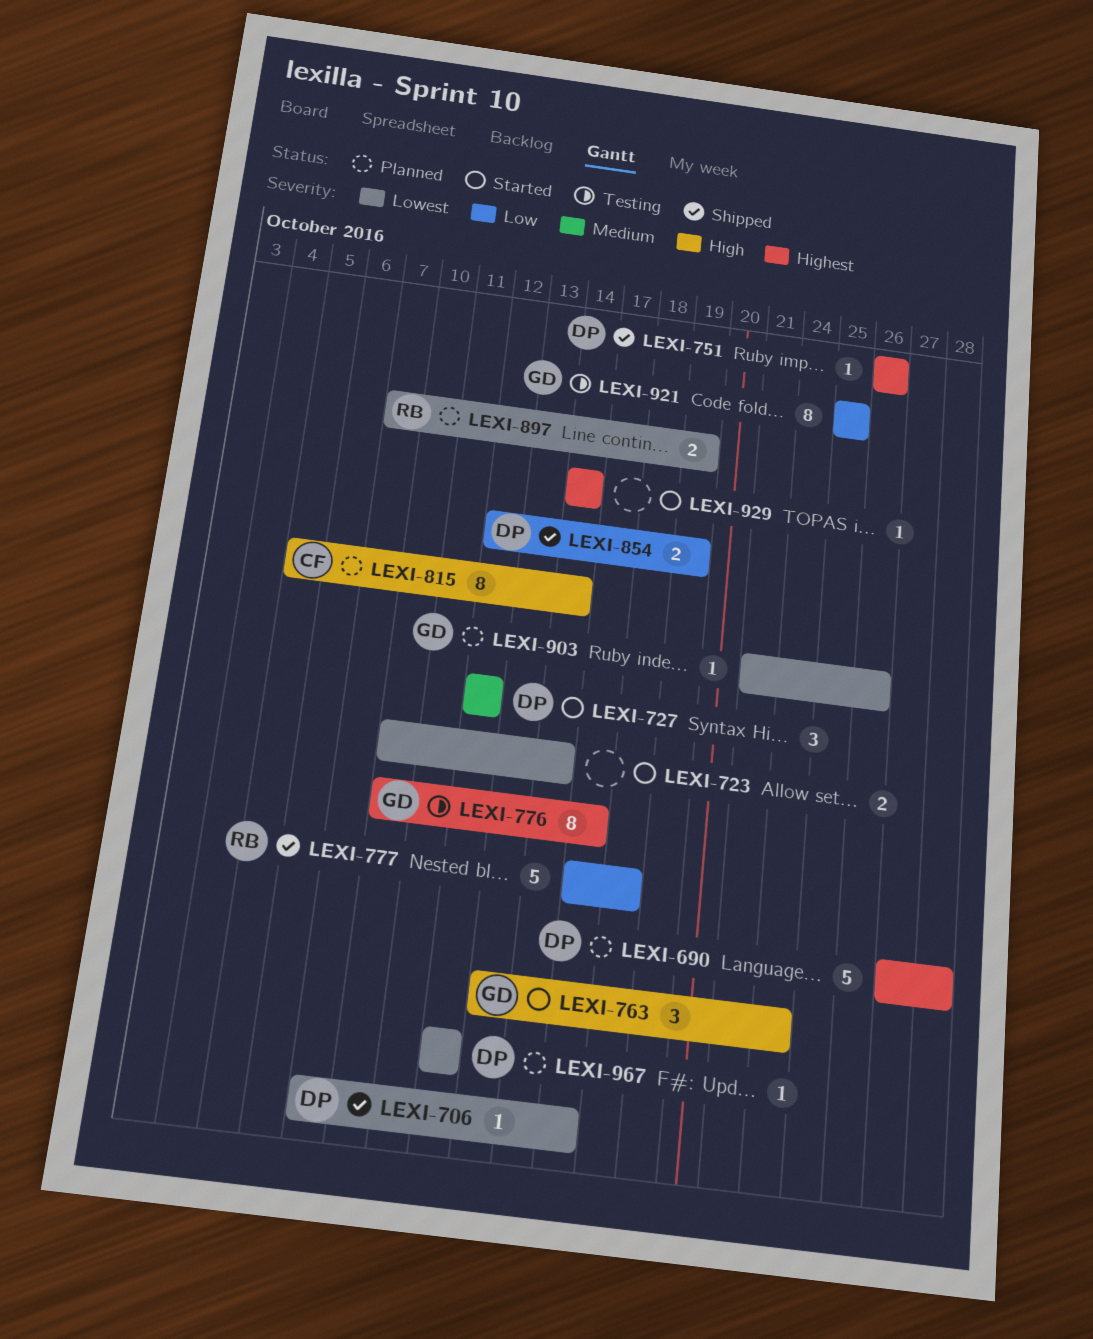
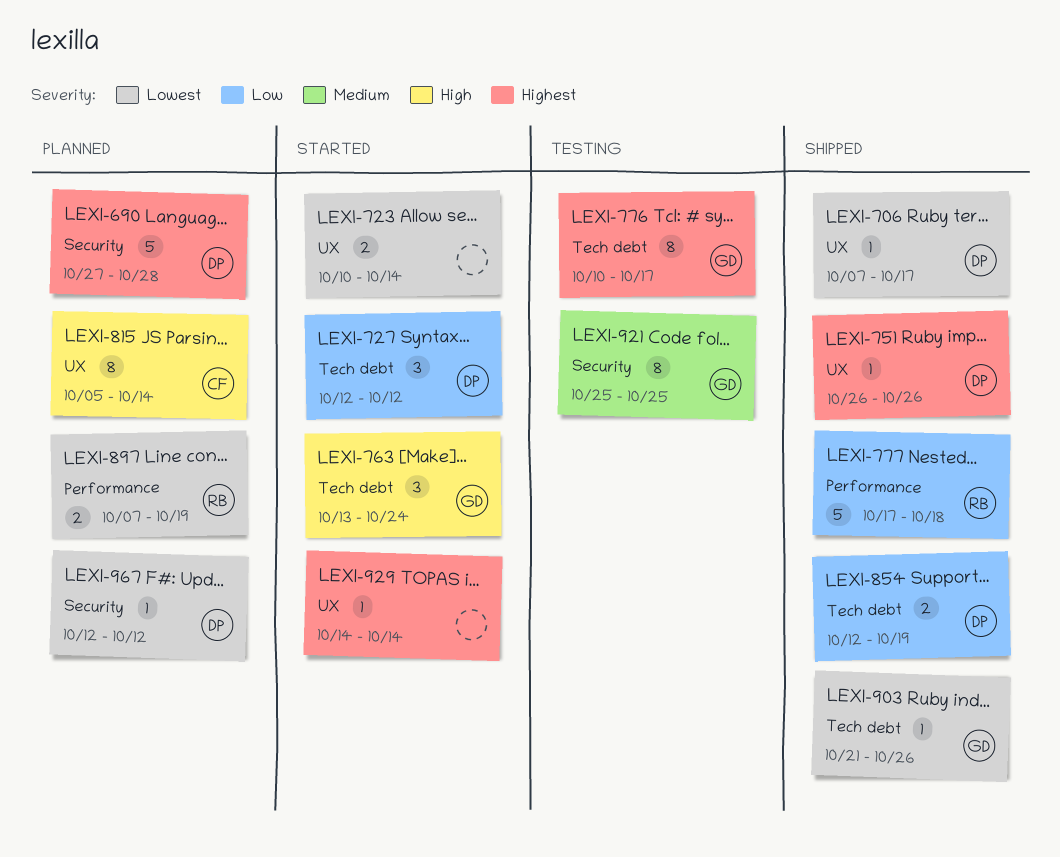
LEXI-727, priority: Medium -> Low
LEXI-903, status: Planned -> Shipped
LEXI-921, priority: Low -> Medium

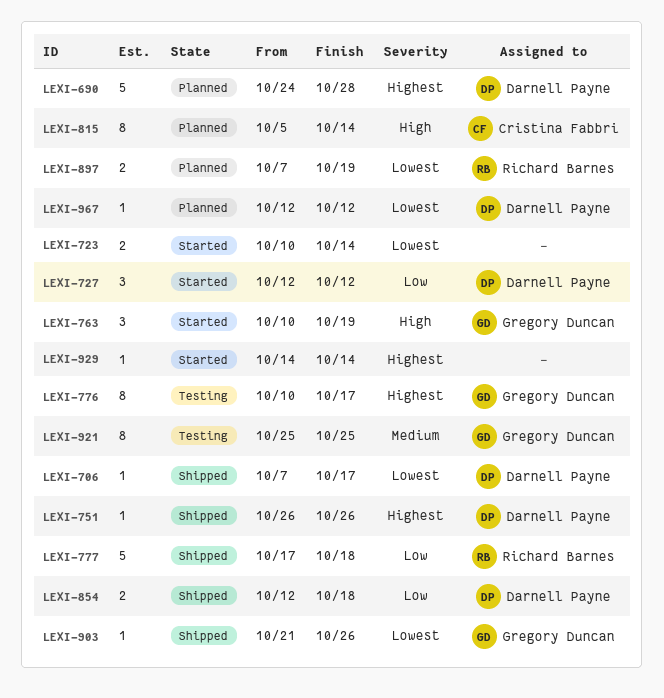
LEXI-690, start: Oct 27 -> Oct 24
LEXI-763, start: Oct 13 -> Oct 10
LEXI-763, due: Oct 24 -> Oct 19
LEXI-854, due: Oct 19 -> Oct 18

